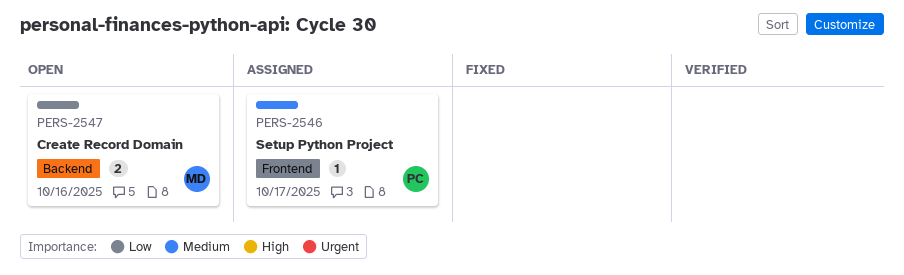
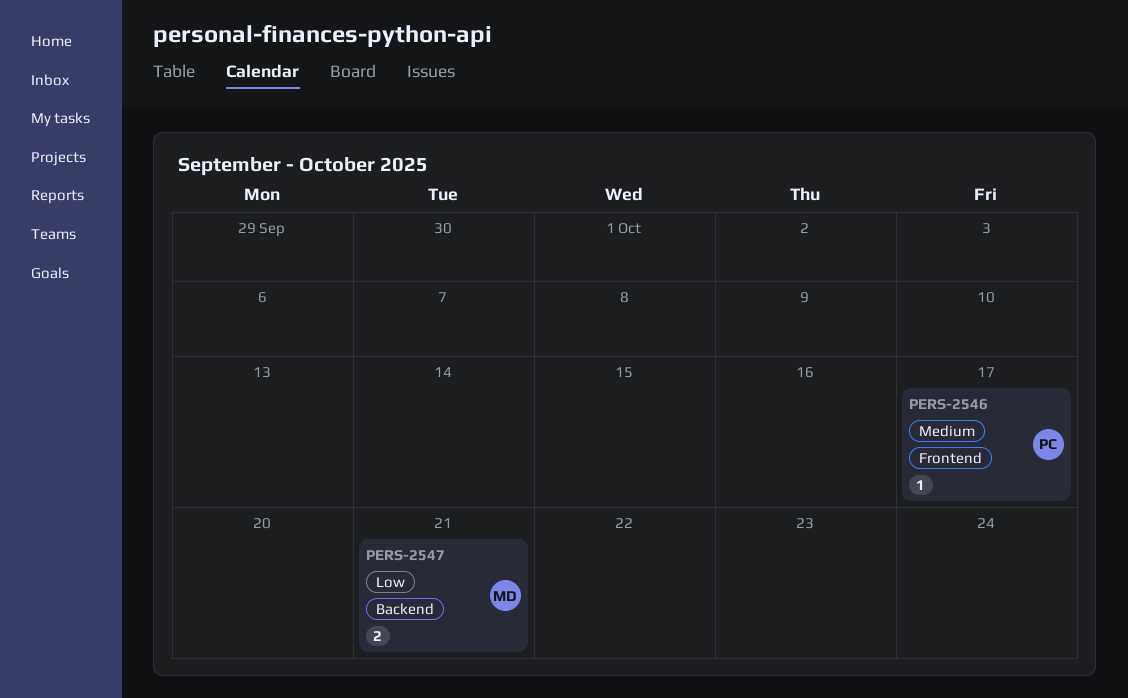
PERS-2547, due: Oct 16 -> Oct 21

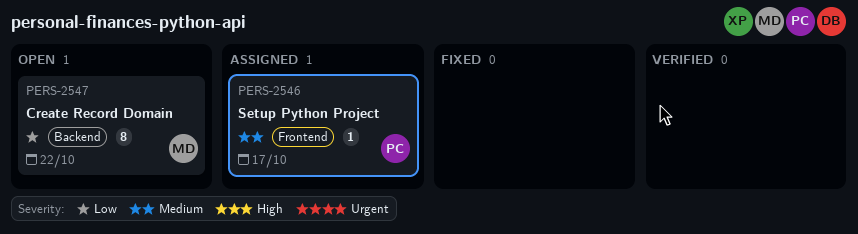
PERS-2547, estimate: 2 -> 8
PERS-2547, due: Oct 21 -> Oct 22

